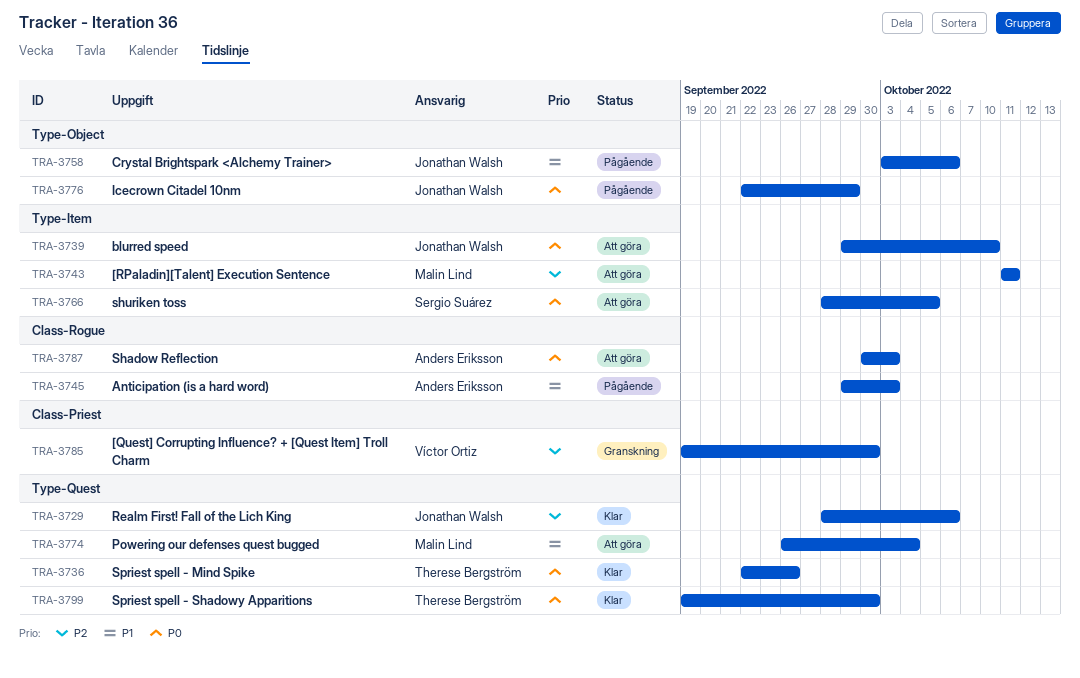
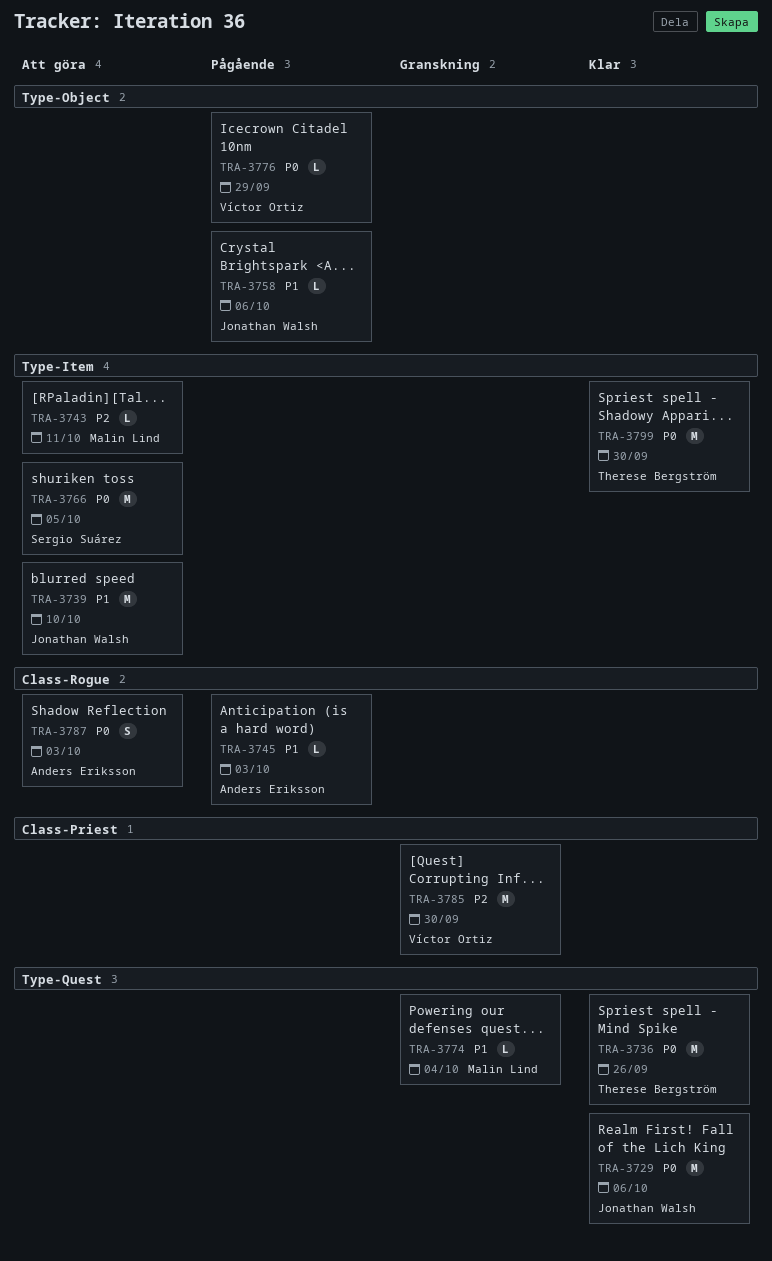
TRA-3729, priority: P2 -> P0
TRA-3739, priority: P0 -> P1
TRA-3774, status: Att göra -> Granskning
TRA-3776, owner: Jonathan Walsh -> Víctor Ortiz
TRA-3799, label: Type-Quest -> Type-Item

